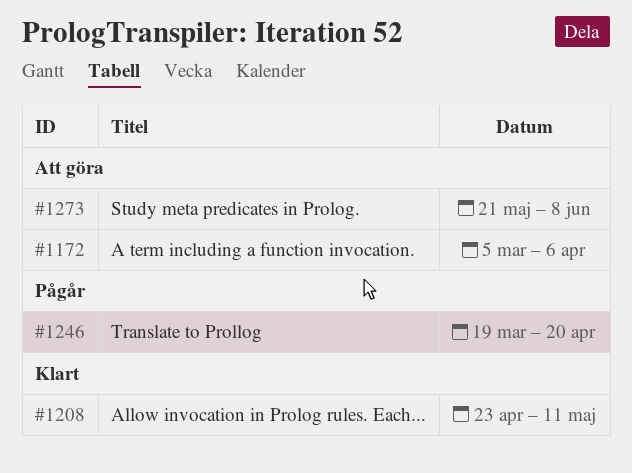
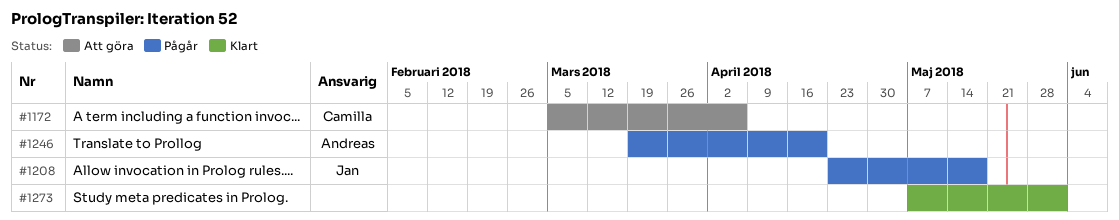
#1208, status: Klart -> Pågår
#1208, due: May 11 -> May 18
#1273, status: Att göra -> Klart
#1273, start: May 21 -> May 7
#1273, due: Jun 8 -> Jun 1

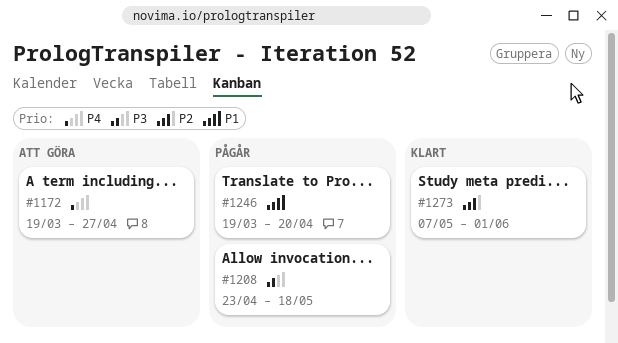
#1172, start: Mar 5 -> Mar 19
#1172, due: Apr 6 -> Apr 27

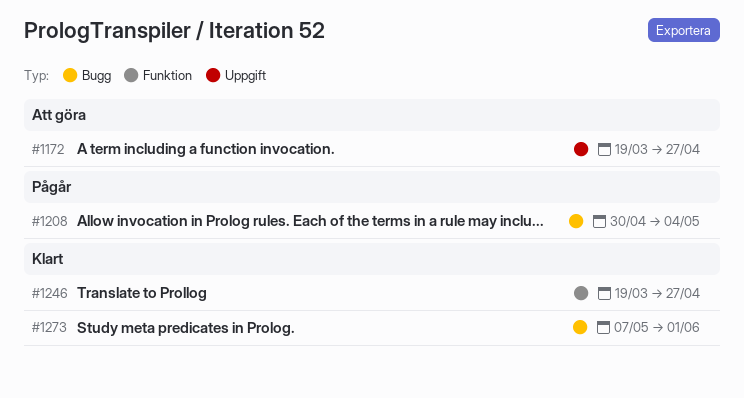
#1208, start: Apr 23 -> Apr 30
#1208, due: May 18 -> May 4
#1246, status: Pågår -> Klart
#1246, due: Apr 20 -> Apr 27

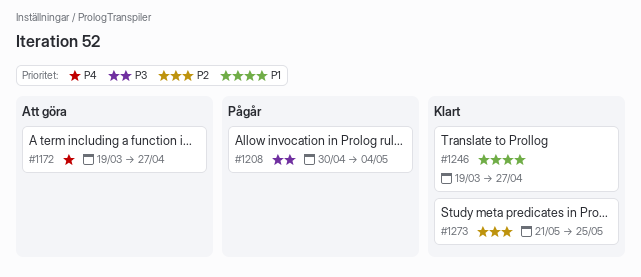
#1273, start: May 7 -> May 21
#1273, due: Jun 1 -> May 25

